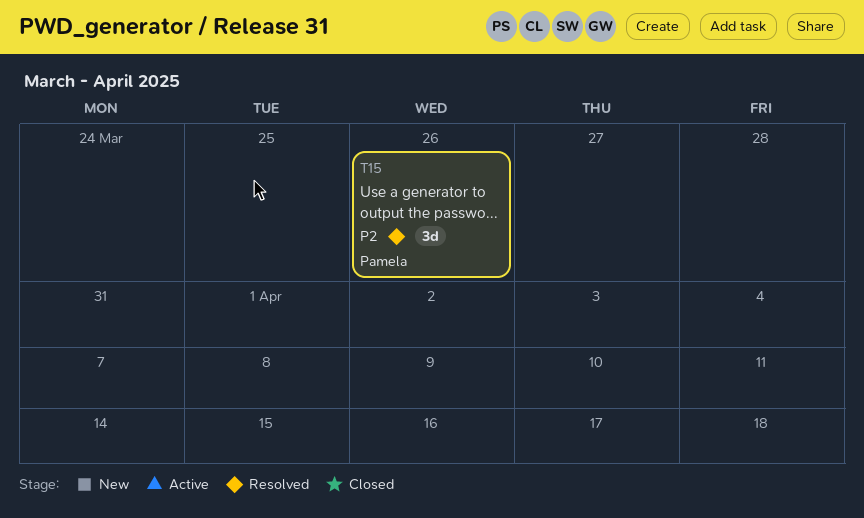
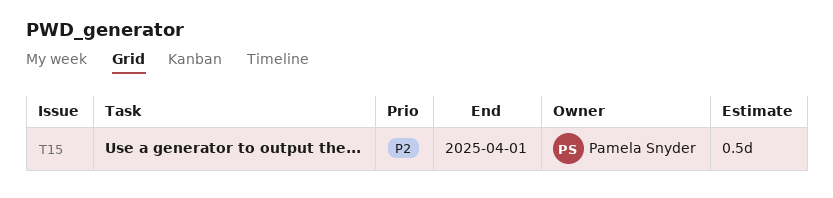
T15, estimate: 3d -> 0.5d
T15, due: Mar 26 -> Apr 1

